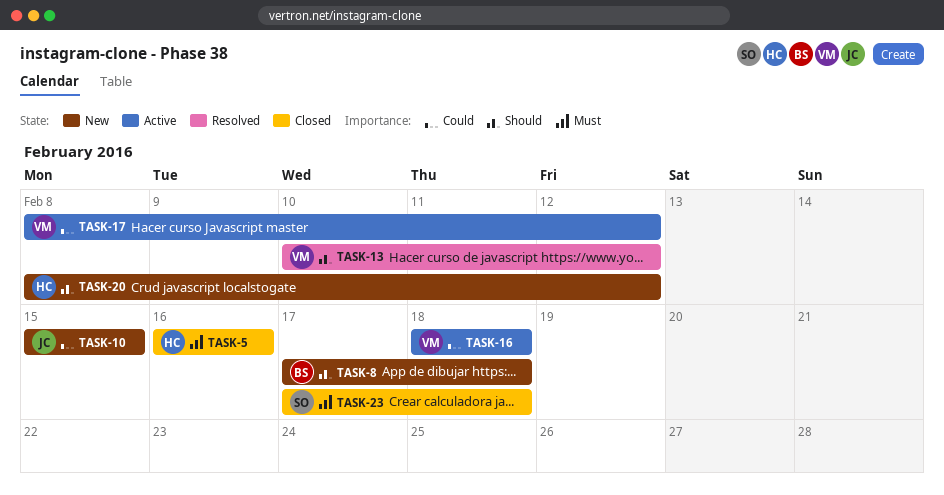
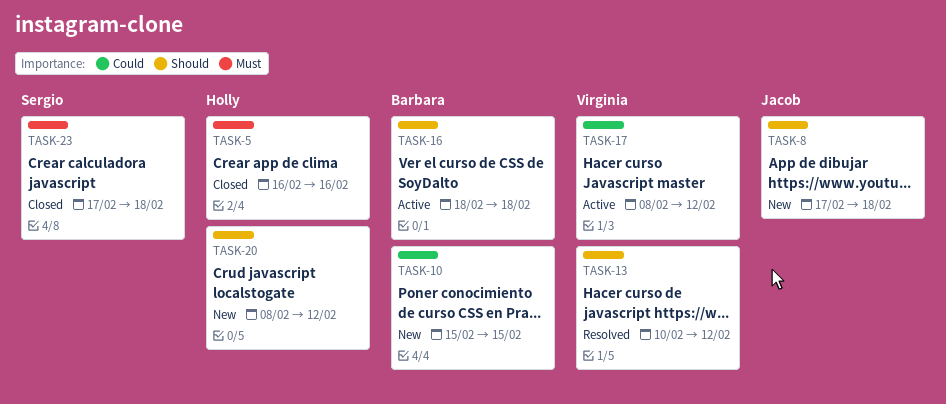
TASK-8, owner: Barbara -> Jacob
TASK-10, owner: Jacob -> Barbara
TASK-16, owner: Virginia -> Barbara
TASK-16, priority: Could -> Should

